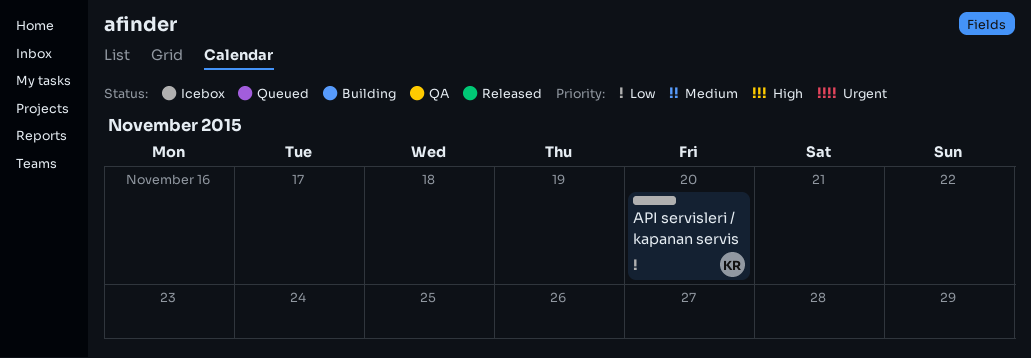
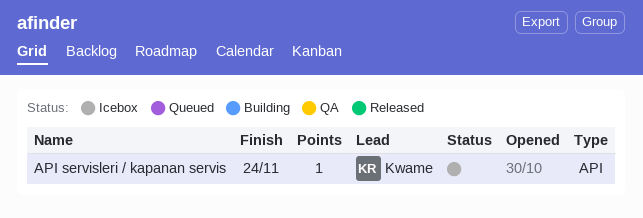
API servisleri / kapanan servis, due: Nov 20 -> Nov 24

